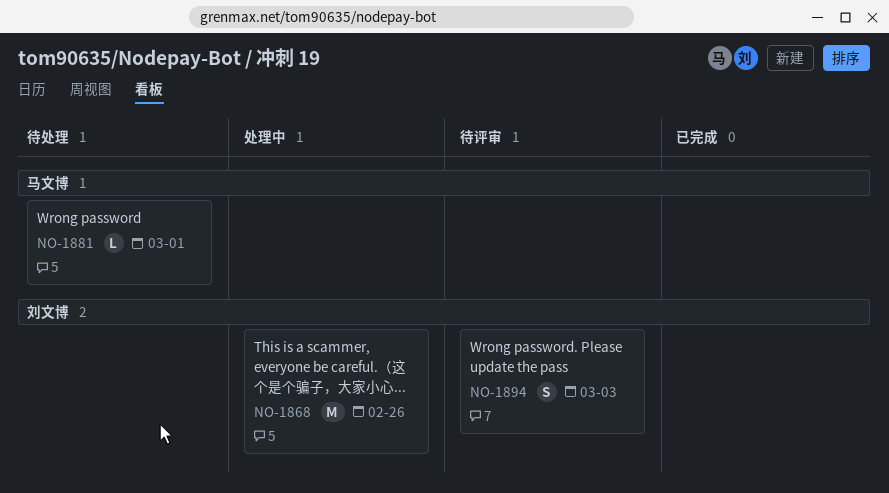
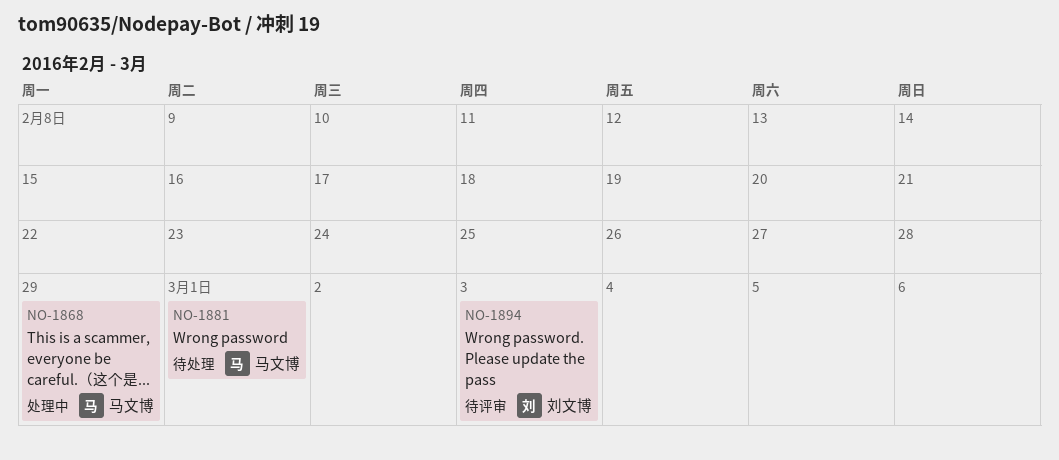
NO-1868, owner: 刘文博 -> 马文博
NO-1868, due: Feb 26 -> Feb 29

